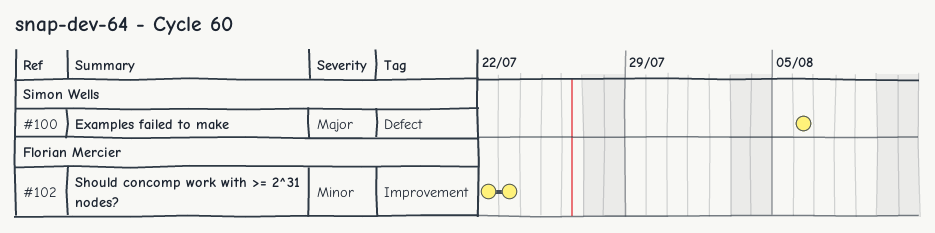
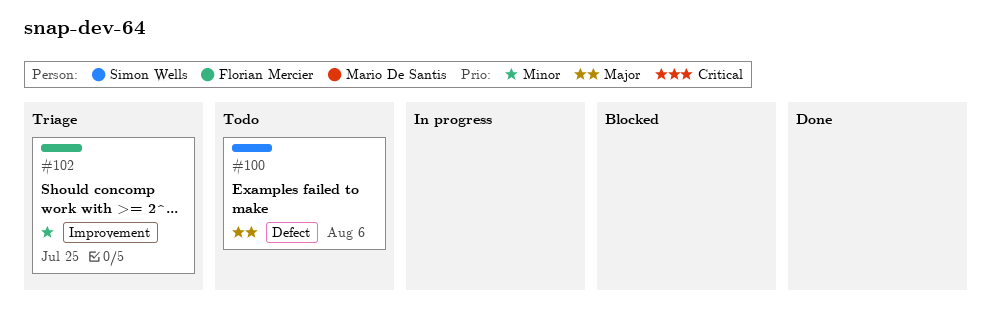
#102, due: Jul 23 -> Jul 25

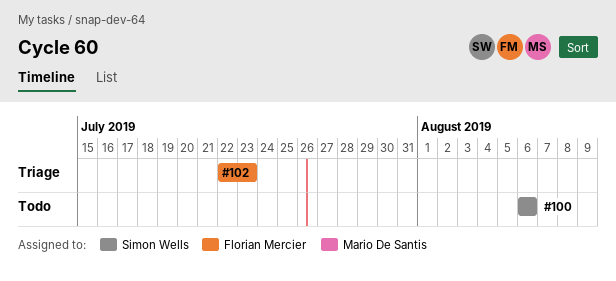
#102, due: Jul 25 -> Jul 23

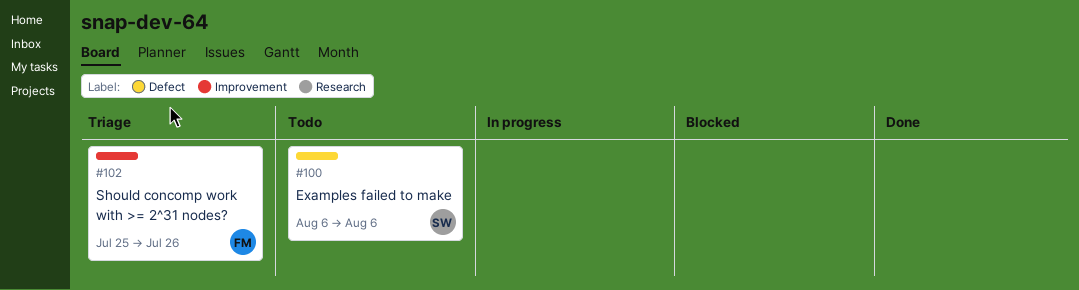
#102, start: Jul 22 -> Jul 25
#102, due: Jul 23 -> Jul 26

